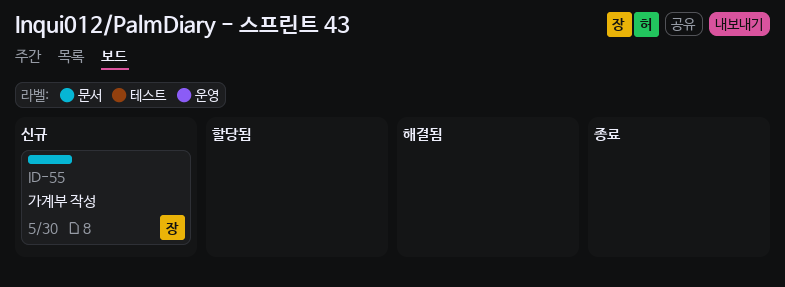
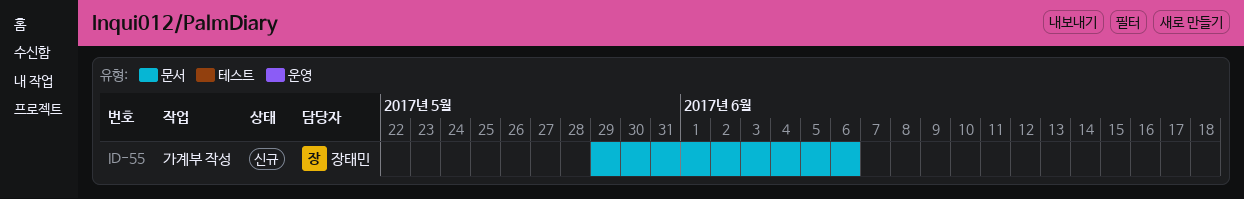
ID-55, due: May 30 -> Jun 6

